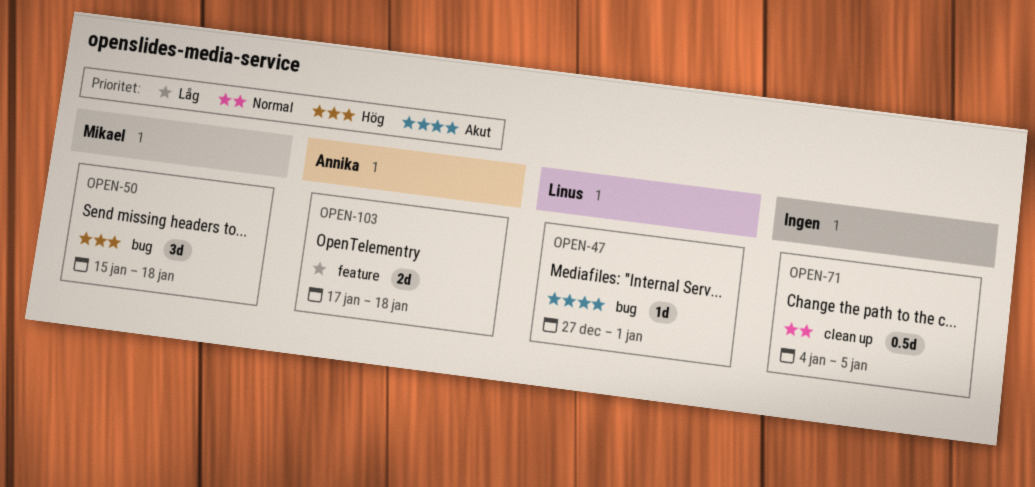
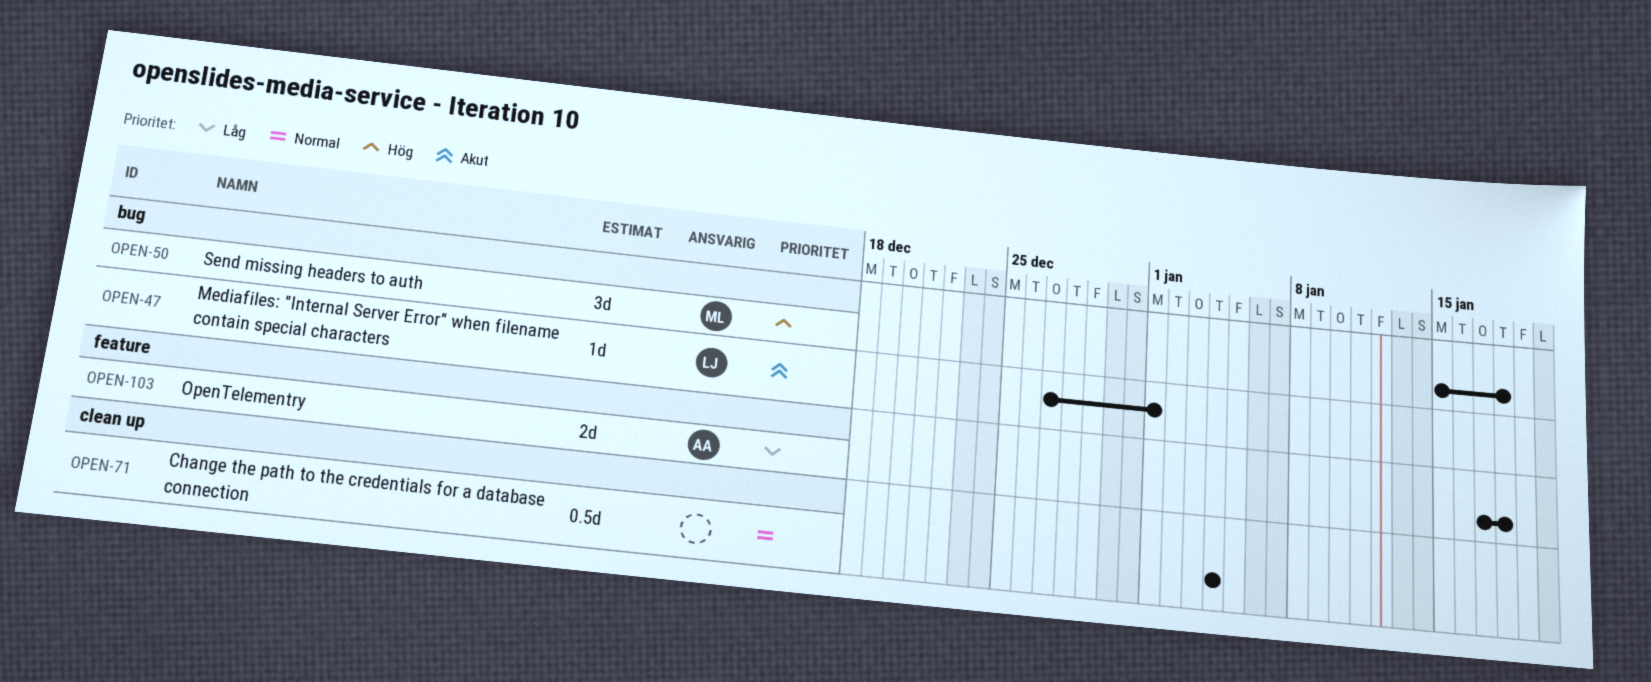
OPEN-71, due: Jan 5 -> Jan 4

